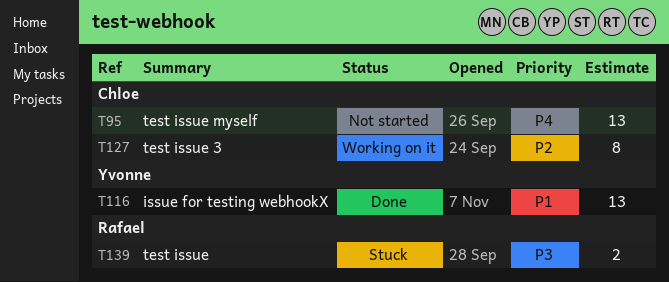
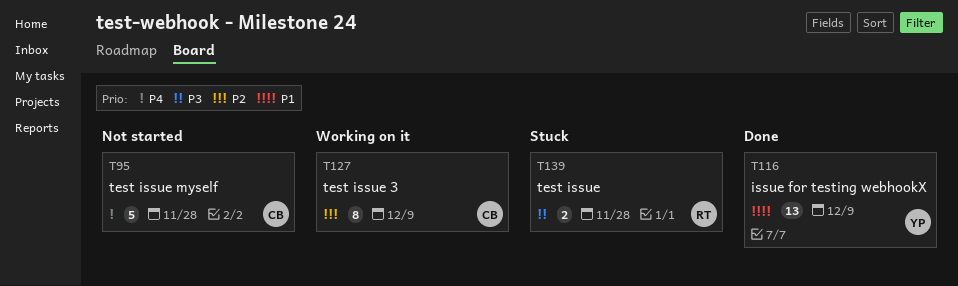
T95, estimate: 13 -> 5

